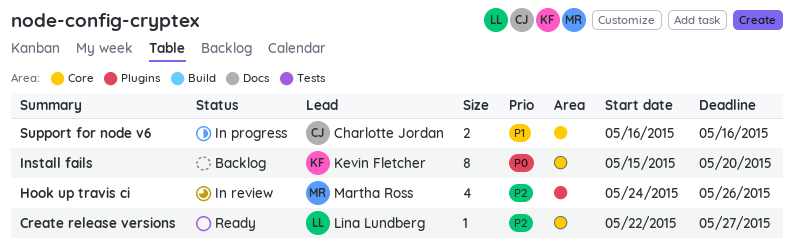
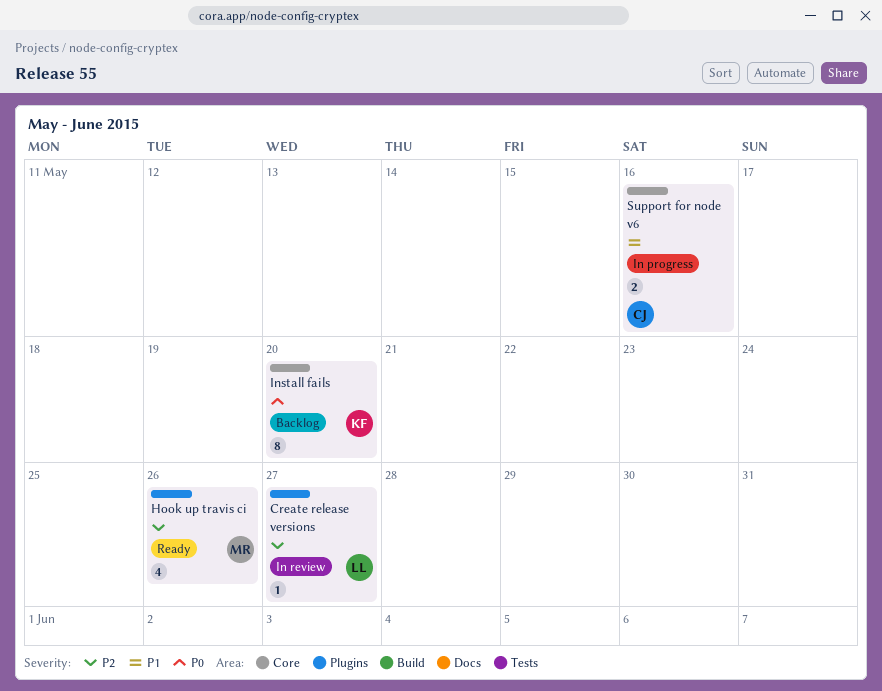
Create release versions, status: Ready -> In review
Create release versions, label: Core -> Plugins
Hook up travis ci, status: In review -> Ready

